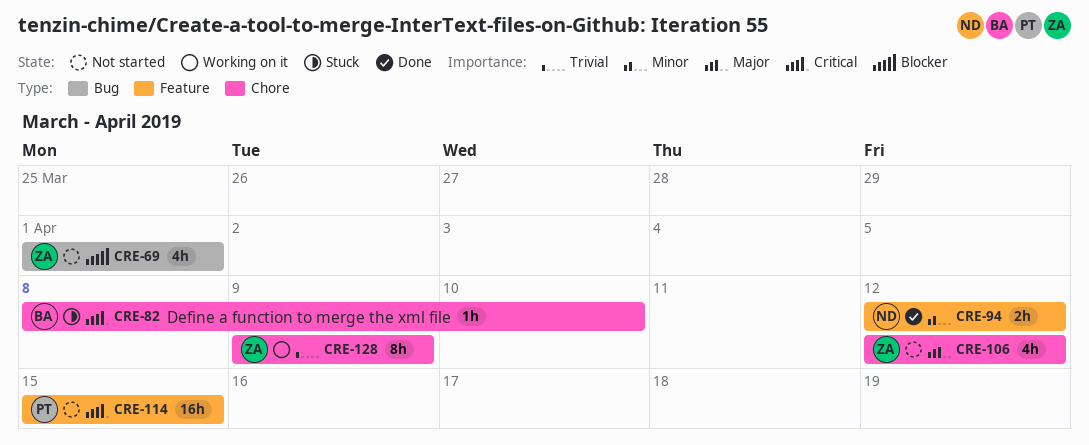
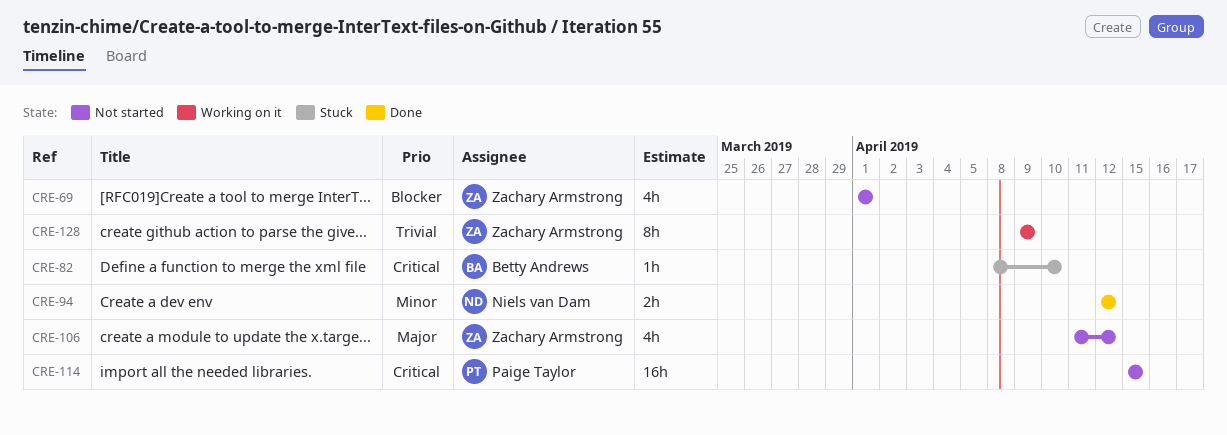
CRE-106, start: Apr 12 -> Apr 11

